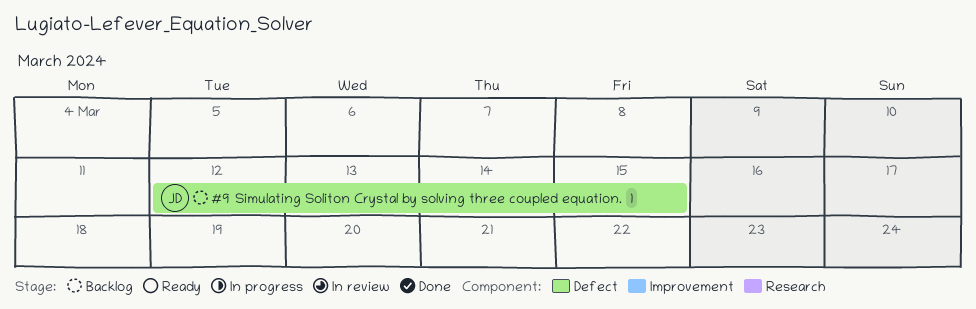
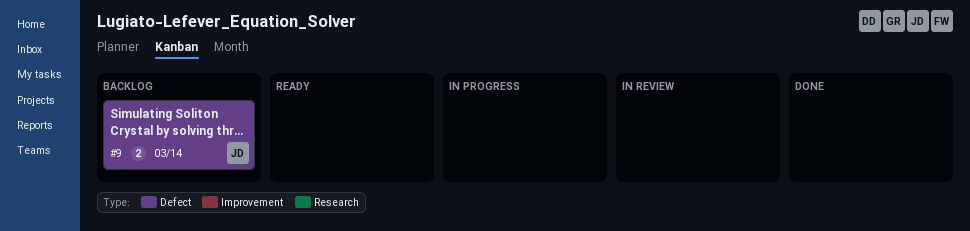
#9, estimate: 1 -> 2
#9, due: Mar 15 -> Mar 14

